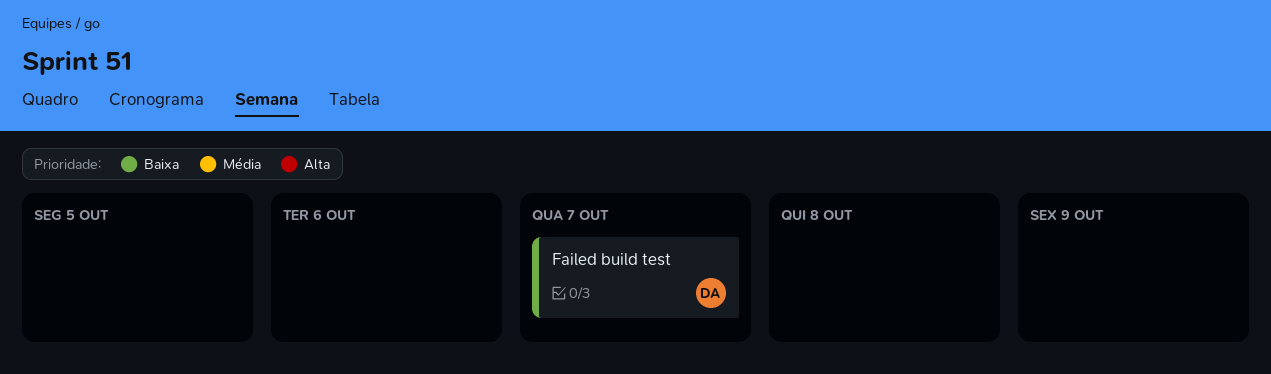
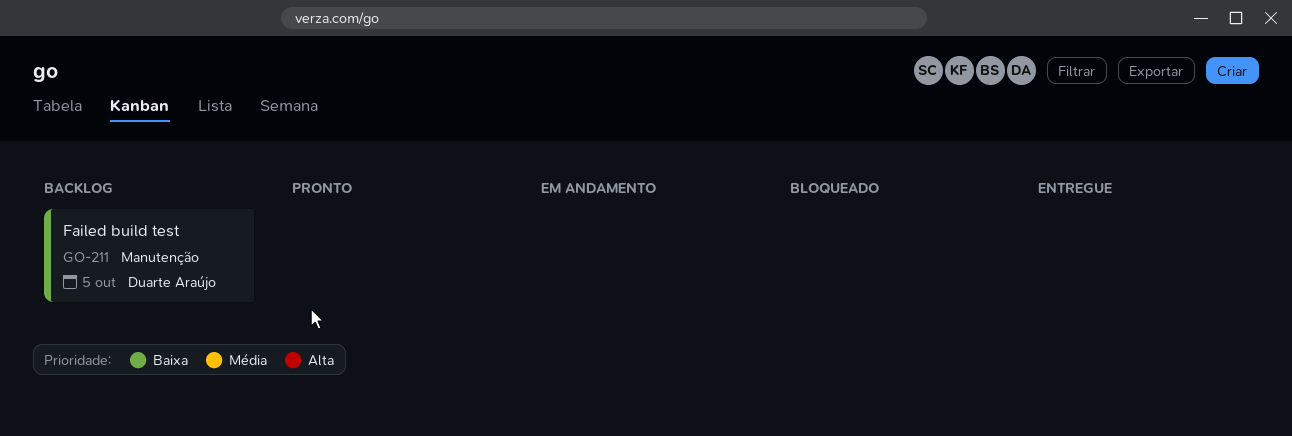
Failed build test, due: Oct 7 -> Oct 5

